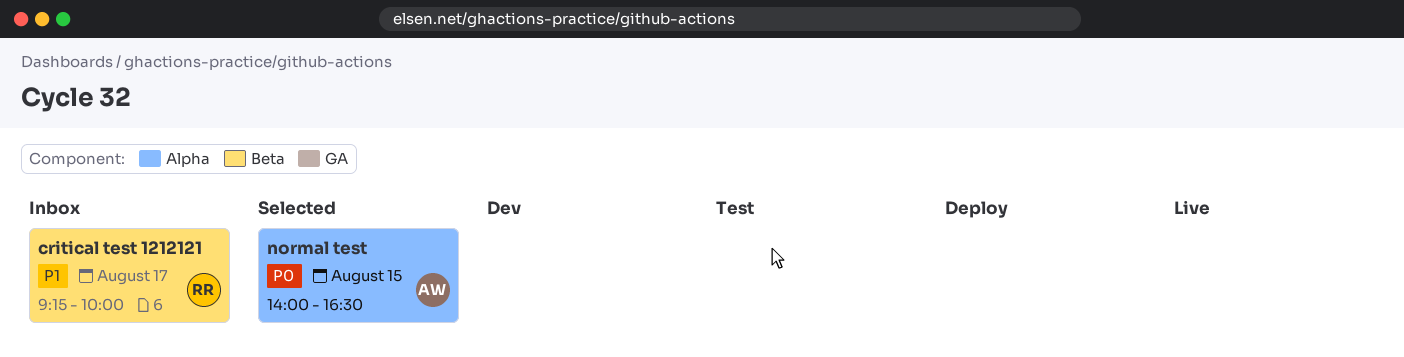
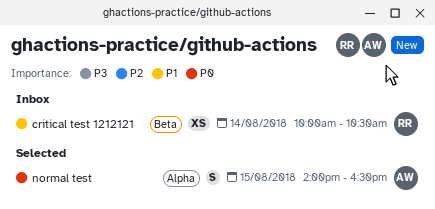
critical test 1212121, day: Aug 17 -> Aug 14
critical test 1212121, begins: 09:15 -> 10:00
critical test 1212121, ends: 10:00 -> 10:30

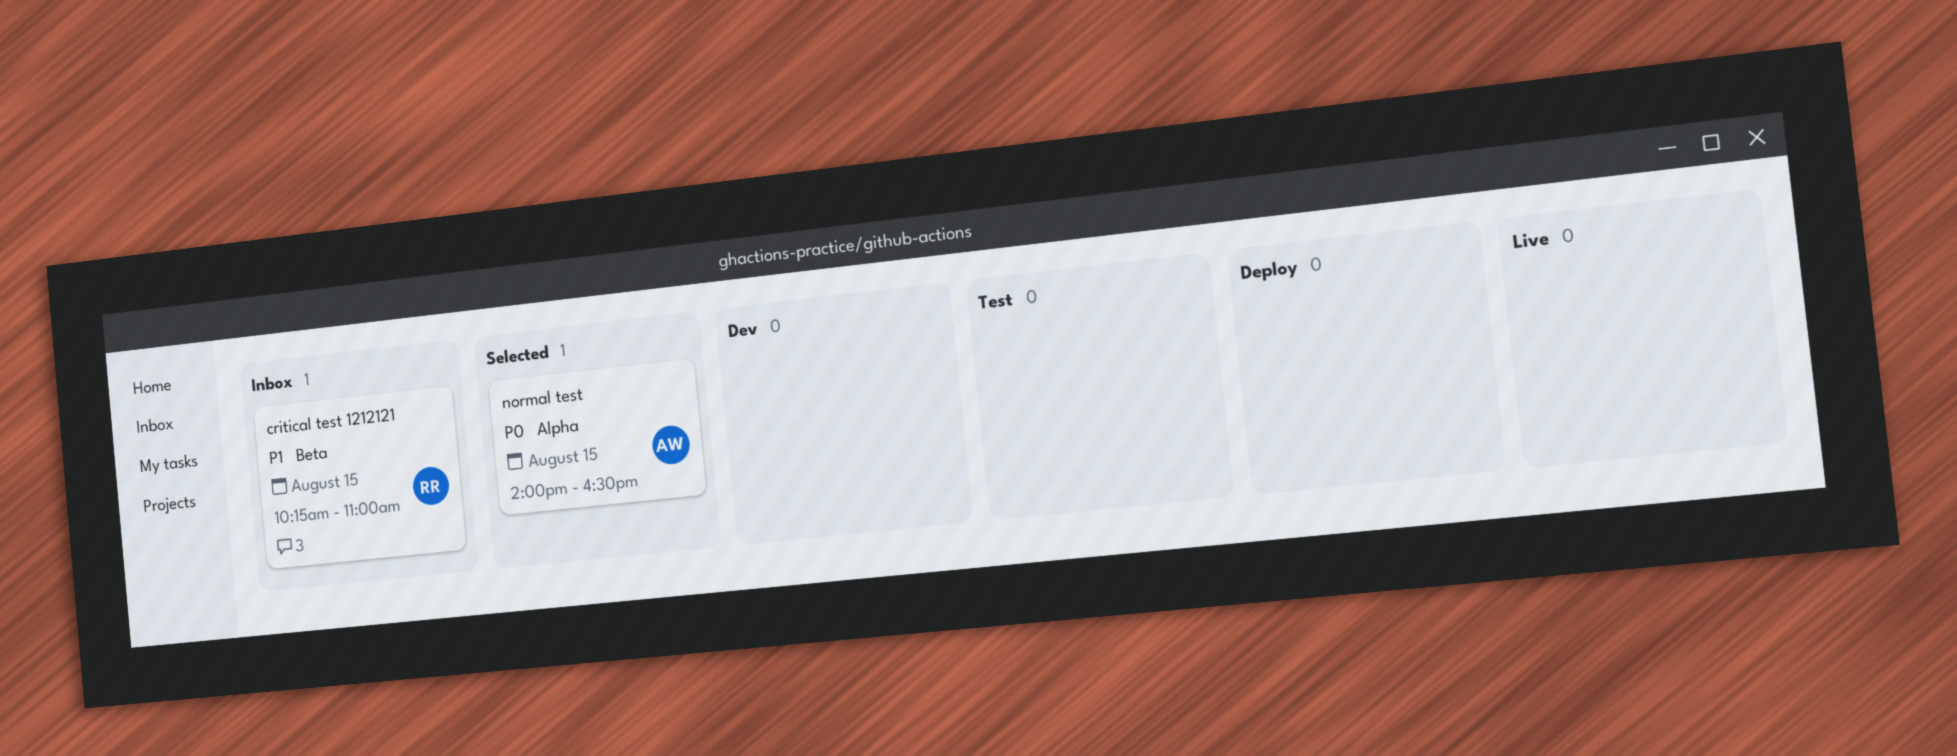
critical test 1212121, day: Aug 14 -> Aug 15
critical test 1212121, begins: 10:00 -> 10:15
critical test 1212121, ends: 10:30 -> 11:00

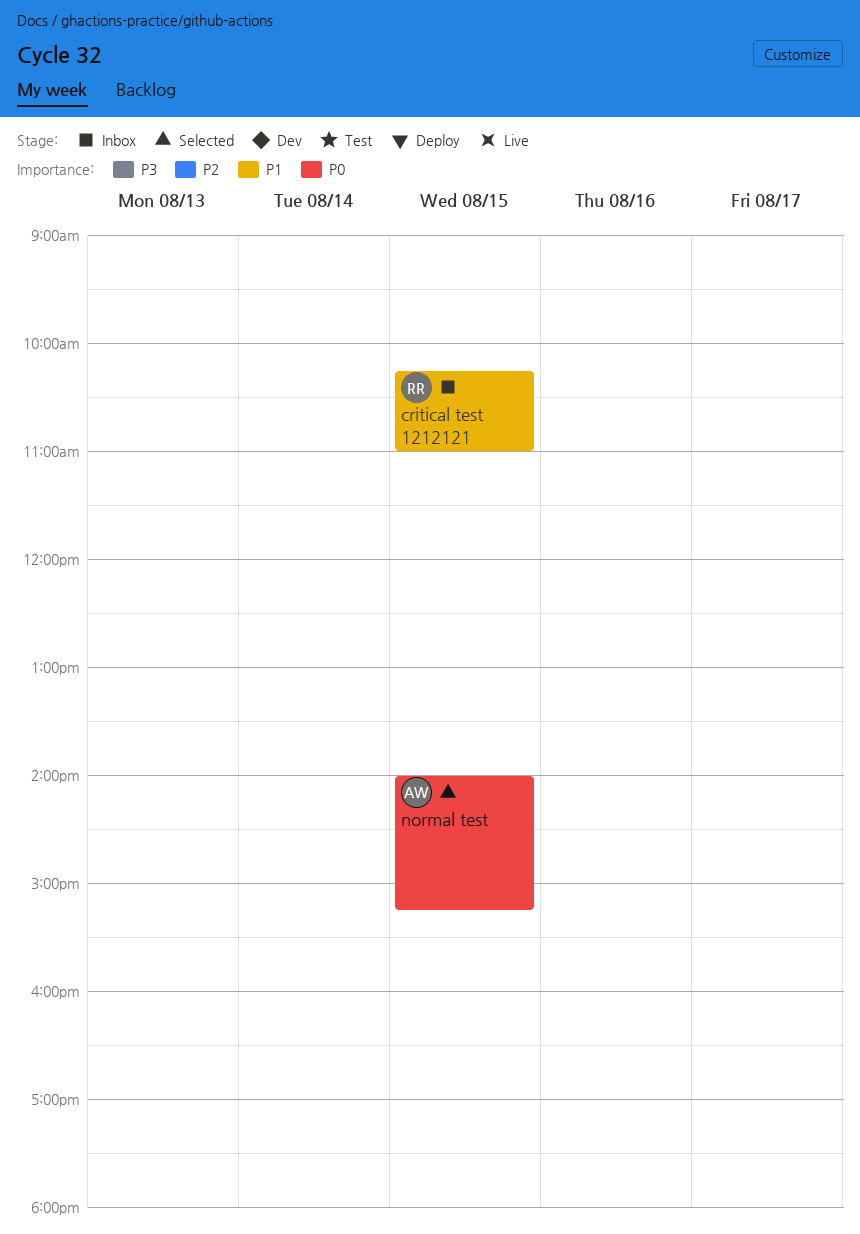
normal test, ends: 16:30 -> 15:15

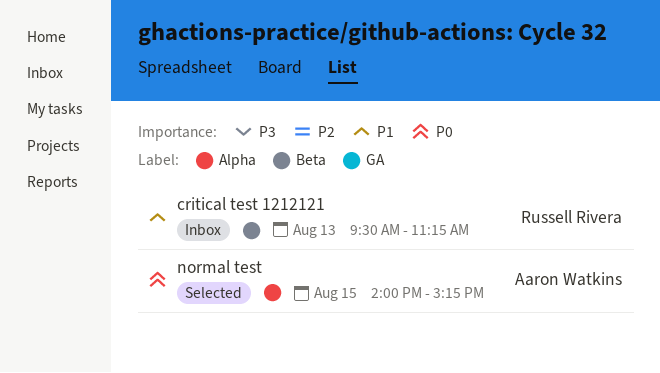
critical test 1212121, day: Aug 15 -> Aug 13
critical test 1212121, begins: 10:15 -> 09:30
critical test 1212121, ends: 11:00 -> 11:15

